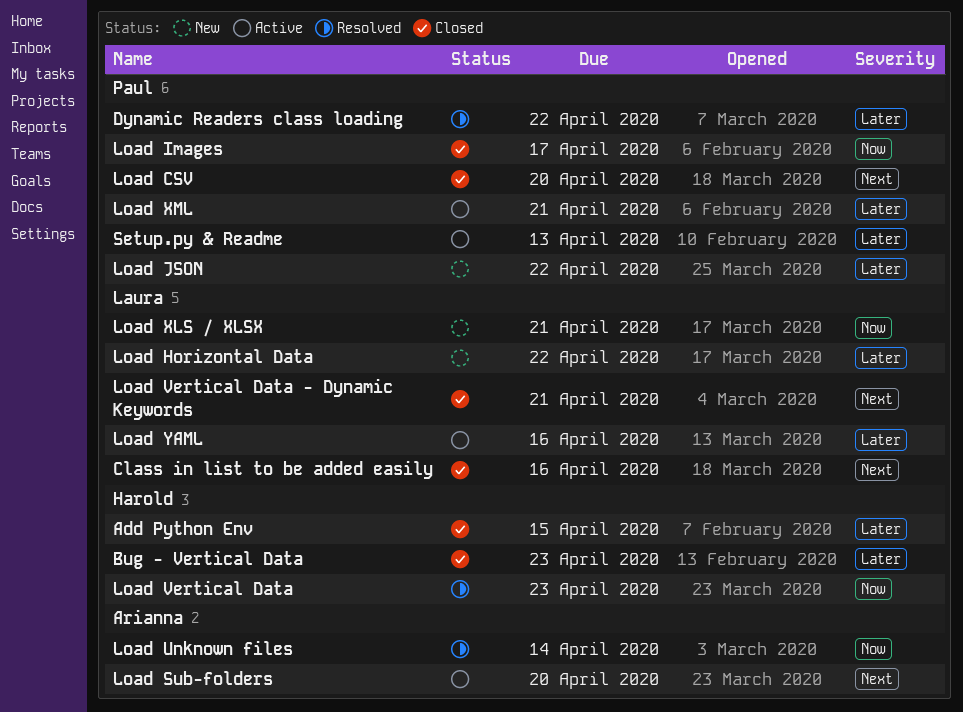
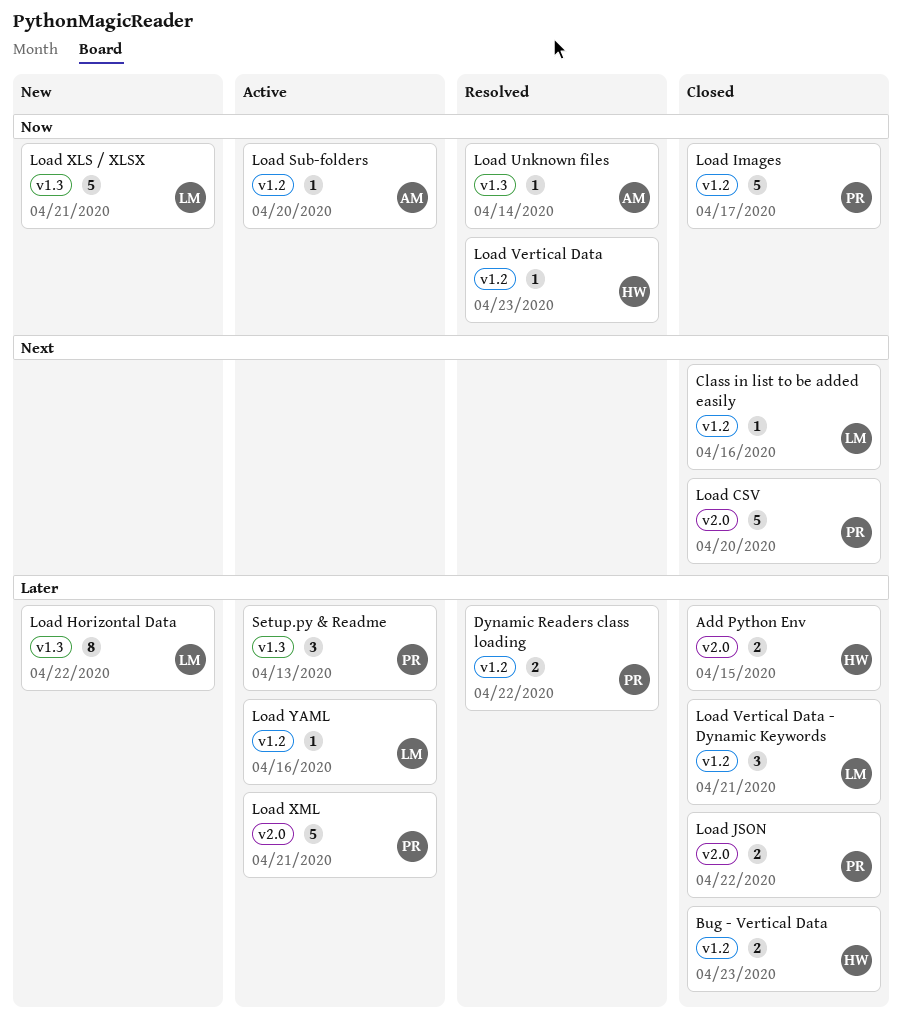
Load JSON, status: New -> Closed
Load Sub-folders, priority: Next -> Now
Load Vertical Data - Dynamic Keywords, priority: Next -> Later

